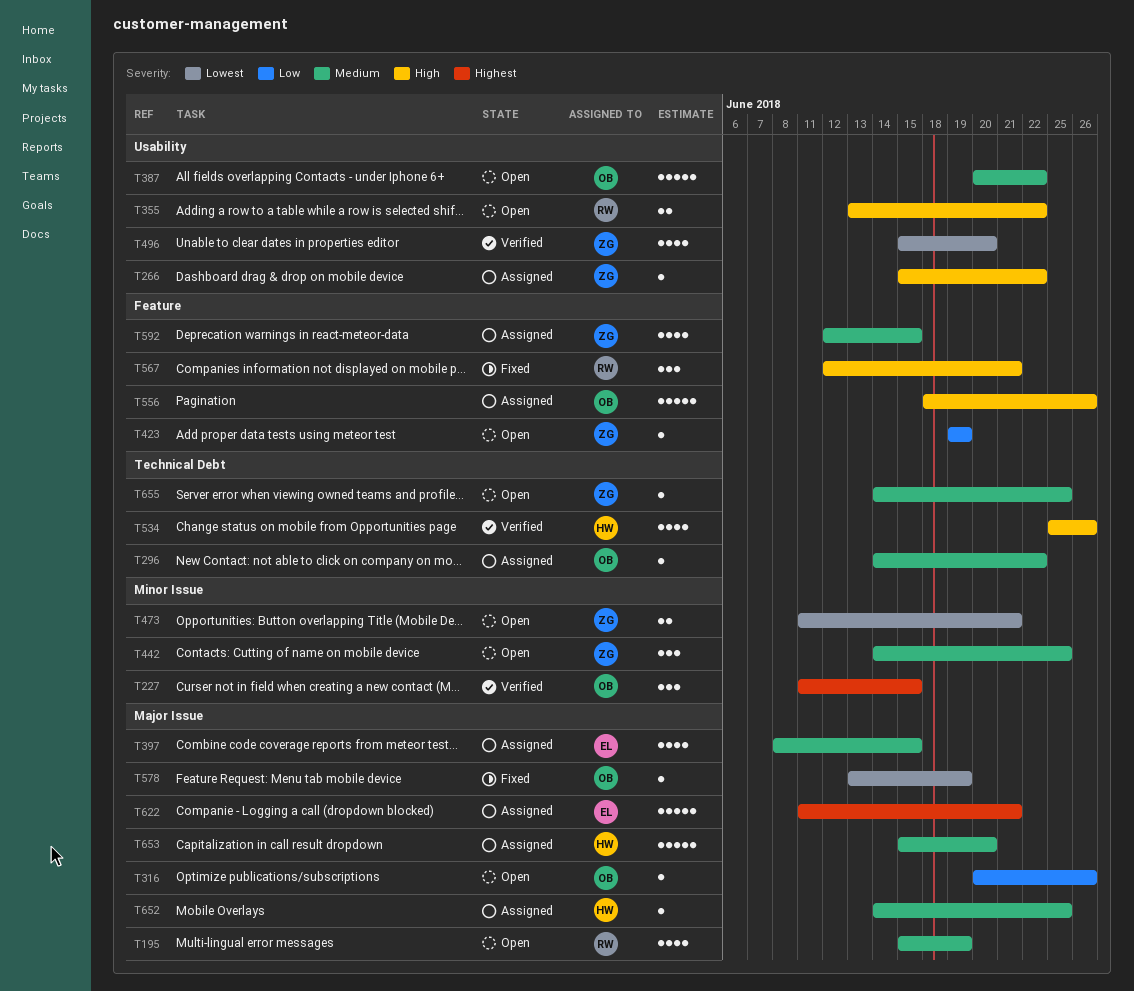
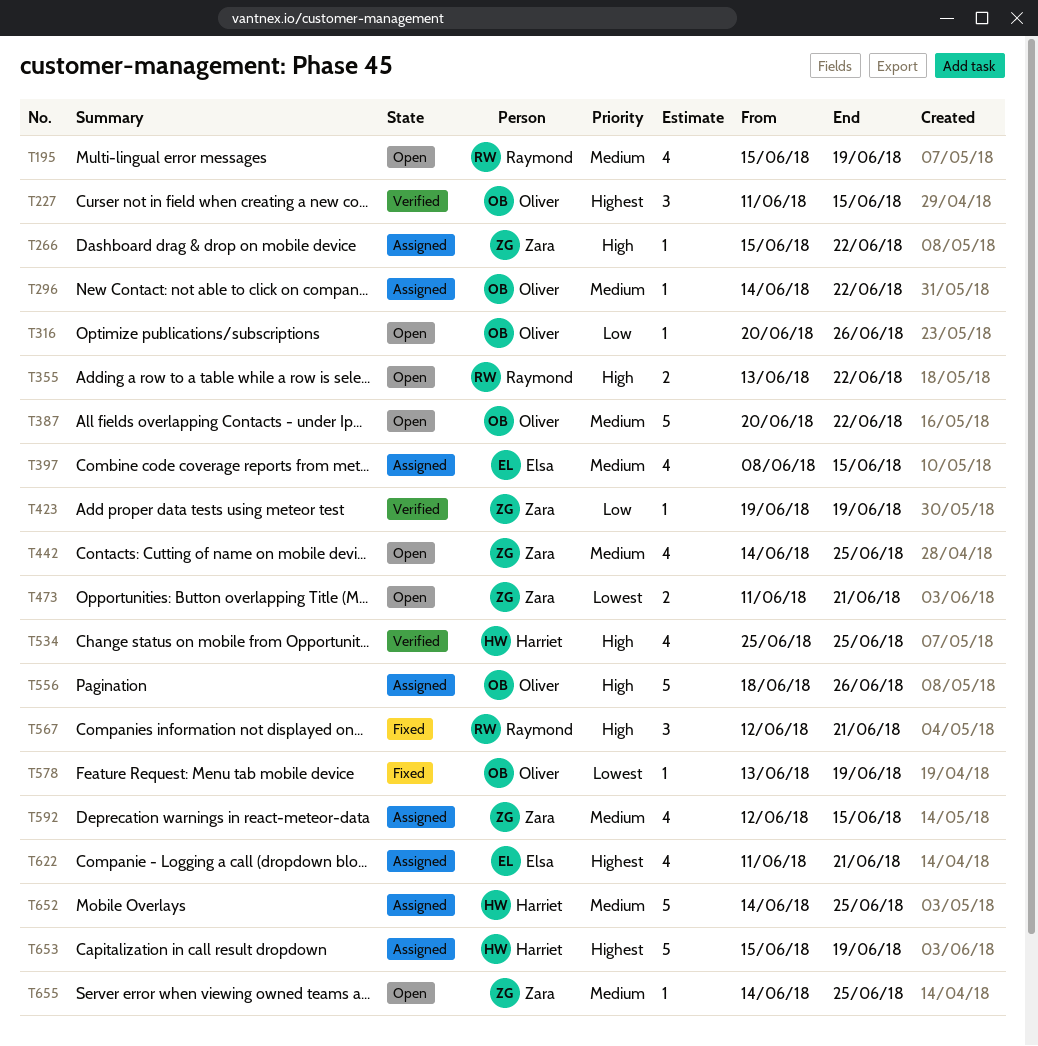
T423, status: Open -> Verified
T442, estimate: 3 -> 4
T496: present -> none
T534, due: Jun 26 -> Jun 25
T622, estimate: 5 -> 4
T652, estimate: 1 -> 5
T653, priority: Medium -> Highest
T653, due: Jun 20 -> Jun 19

